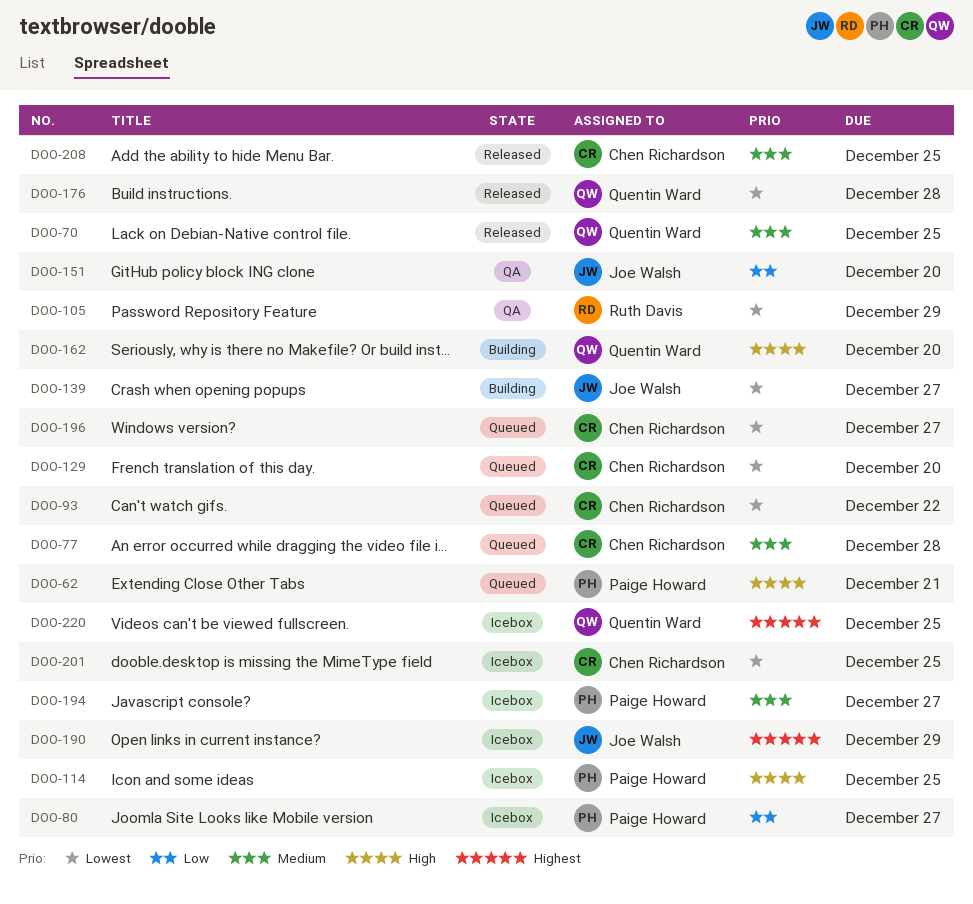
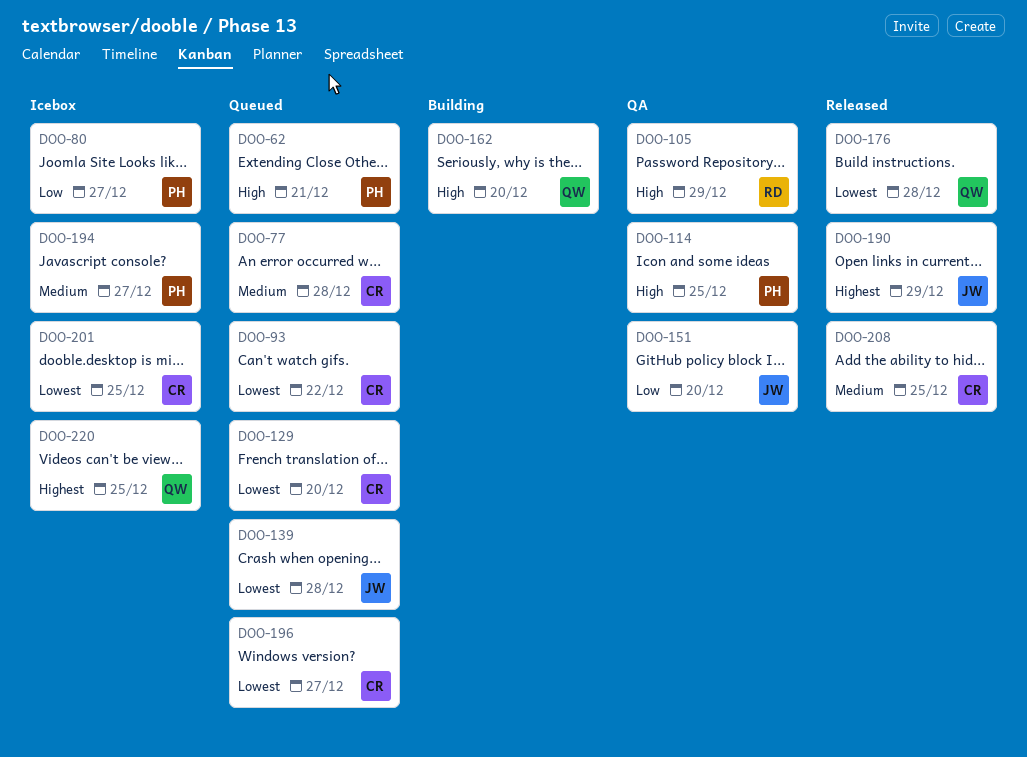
DOO-70: present -> none
DOO-105, priority: Lowest -> High
DOO-114, status: Icebox -> QA
DOO-139, status: Building -> Queued
DOO-139, due: Dec 27 -> Dec 28
DOO-190, status: Icebox -> Released

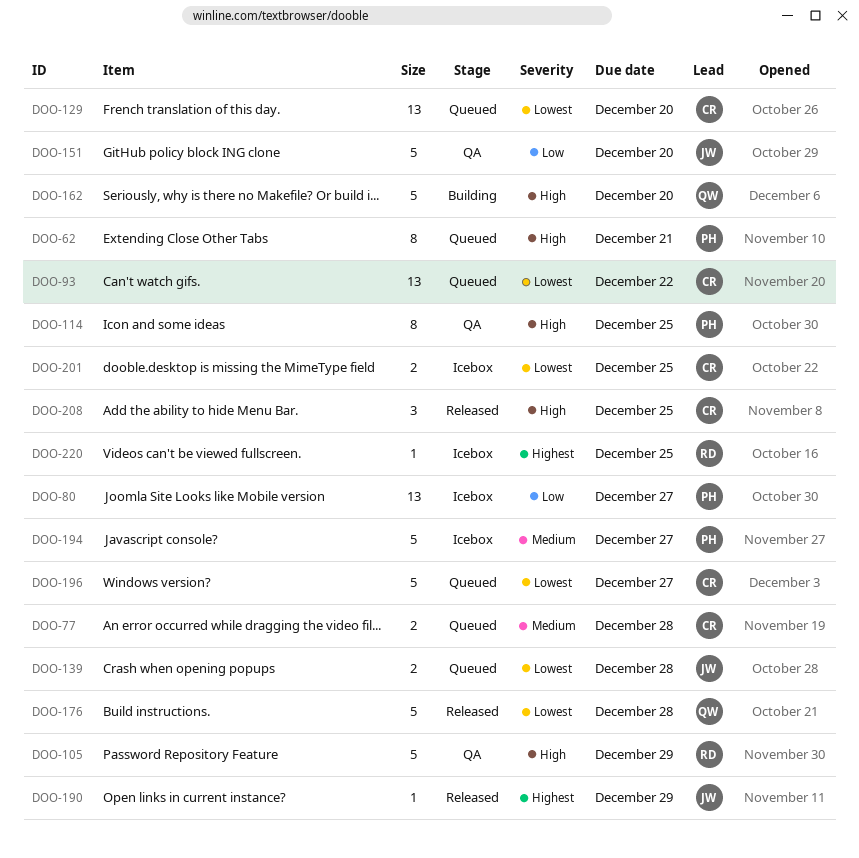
DOO-208, priority: Medium -> High
DOO-220, owner: QW -> RD

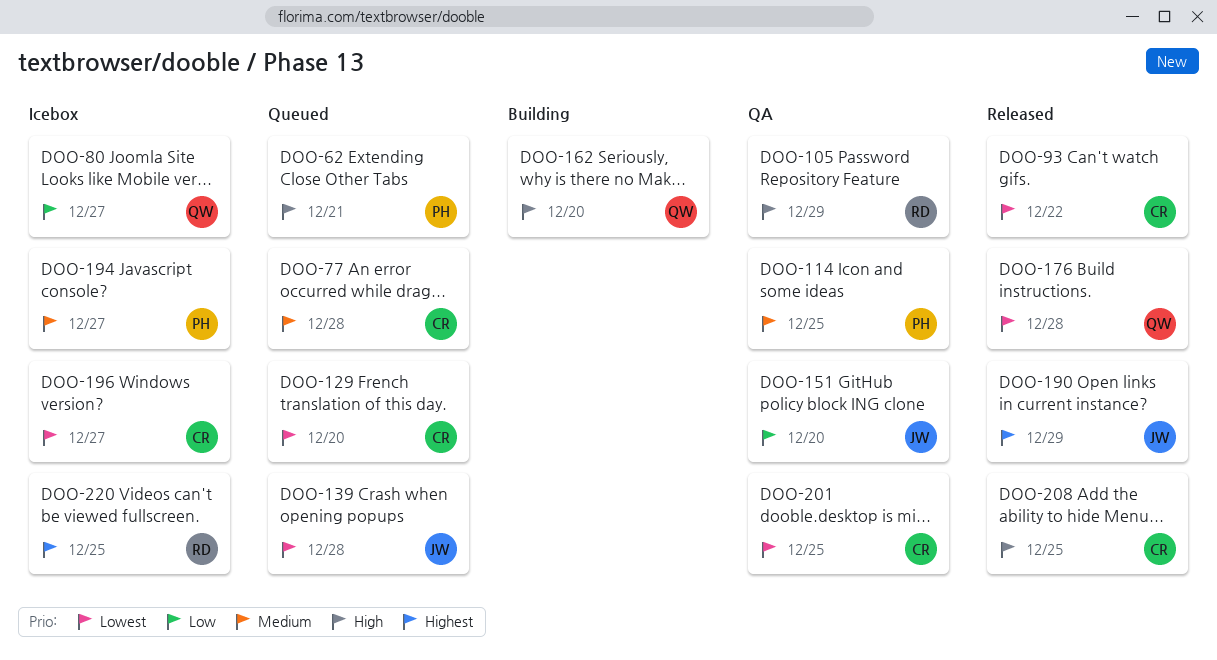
DOO-80, owner: PH -> QW
DOO-93, status: Queued -> Released
DOO-114, priority: High -> Medium
DOO-196, status: Queued -> Icebox
DOO-201, status: Icebox -> QA

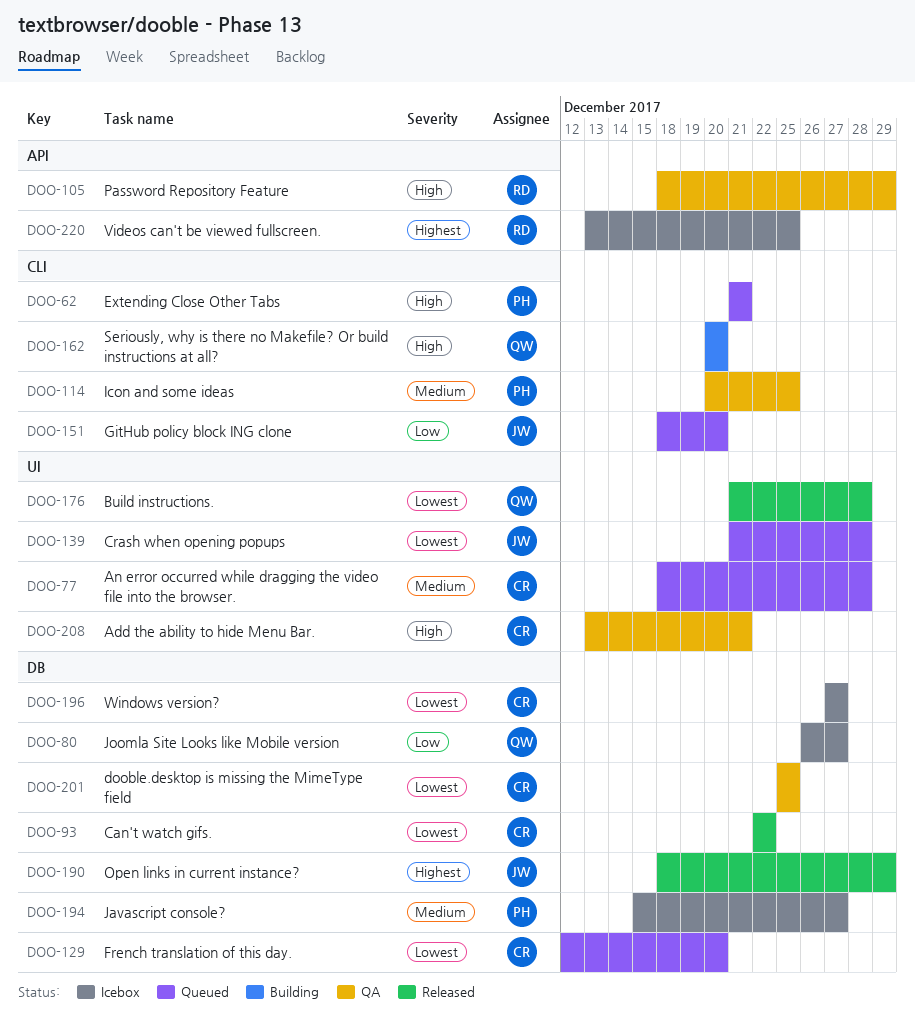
DOO-151, status: QA -> Queued
DOO-208, status: Released -> QA
DOO-208, due: Dec 25 -> Dec 21

